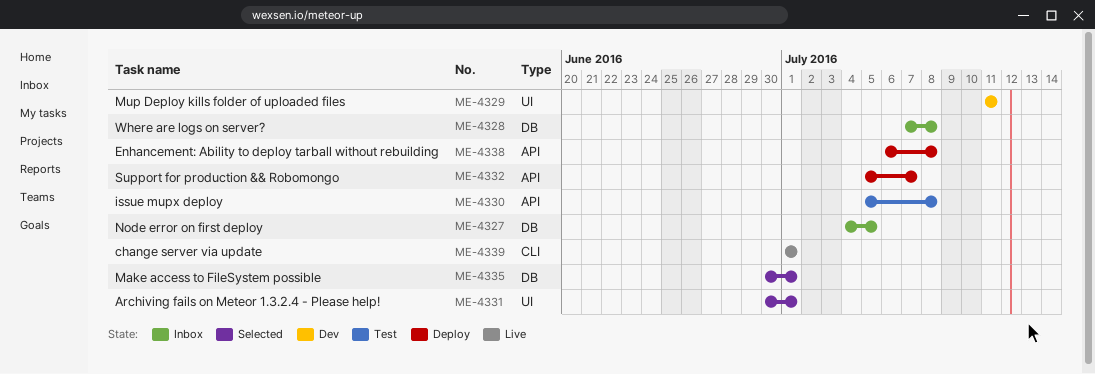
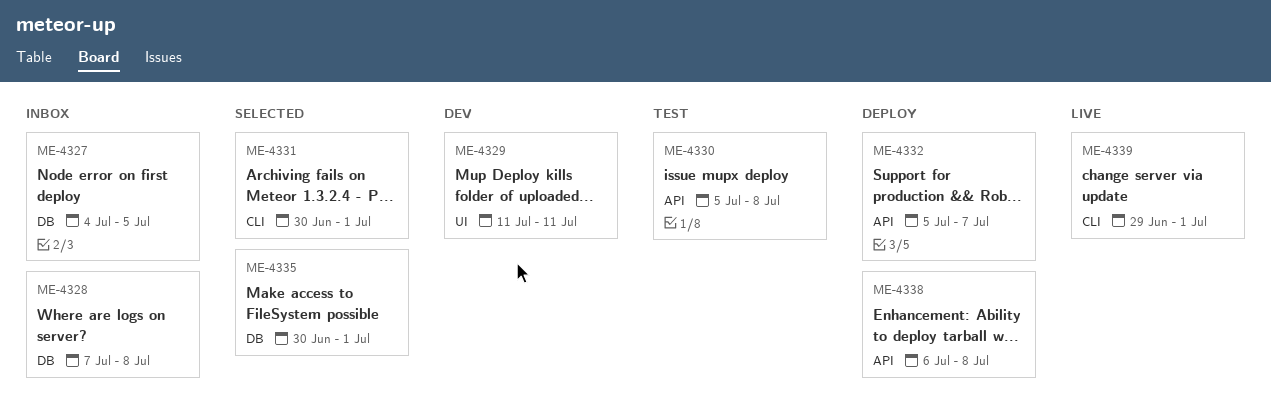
ME-4331, label: UI -> CLI
ME-4339, start: Jul 1 -> Jun 29

